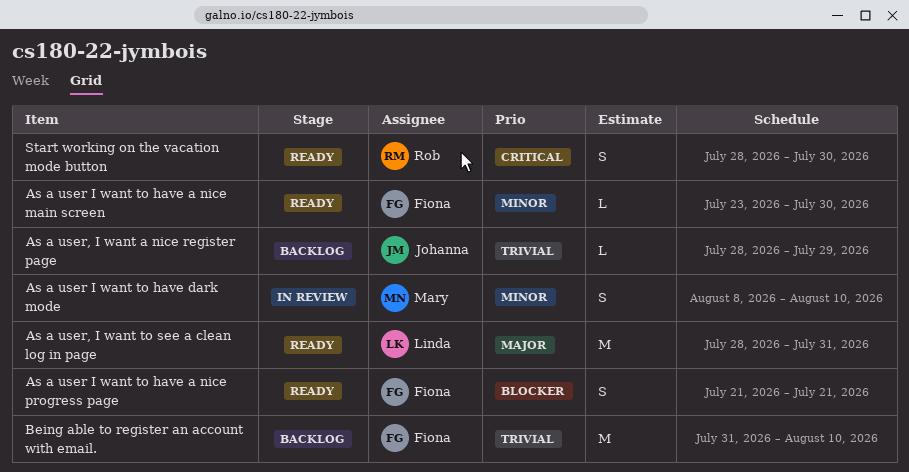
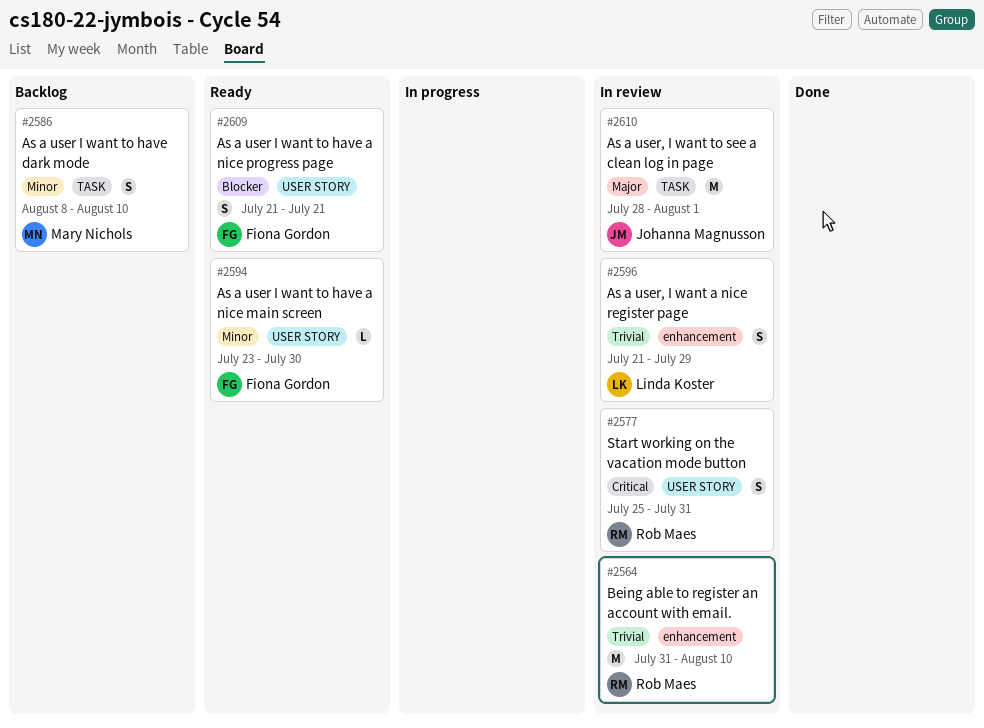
As a user I want to have dark mode, status: In review -> Backlog
As a user, I want a nice register page, status: Backlog -> In review
As a user, I want a nice register page, owner: Johanna Magnusson -> Linda Koster
As a user, I want a nice register page, estimate: L -> S
As a user, I want a nice register page, start: Jul 28 -> Jul 21
As a user, I want to see a clean log in page, status: Ready -> In review
As a user, I want to see a clean log in page, owner: Linda Koster -> Johanna Magnusson
As a user, I want to see a clean log in page, due: Jul 31 -> Aug 1
Being able to register an account with email., status: Backlog -> In review
Being able to register an account with email., owner: Fiona Gordon -> Rob Maes
Start working on the vacation mode button, status: Ready -> In review
Start working on the vacation mode button, start: Jul 28 -> Jul 25
Start working on the vacation mode button, due: Jul 30 -> Jul 31

